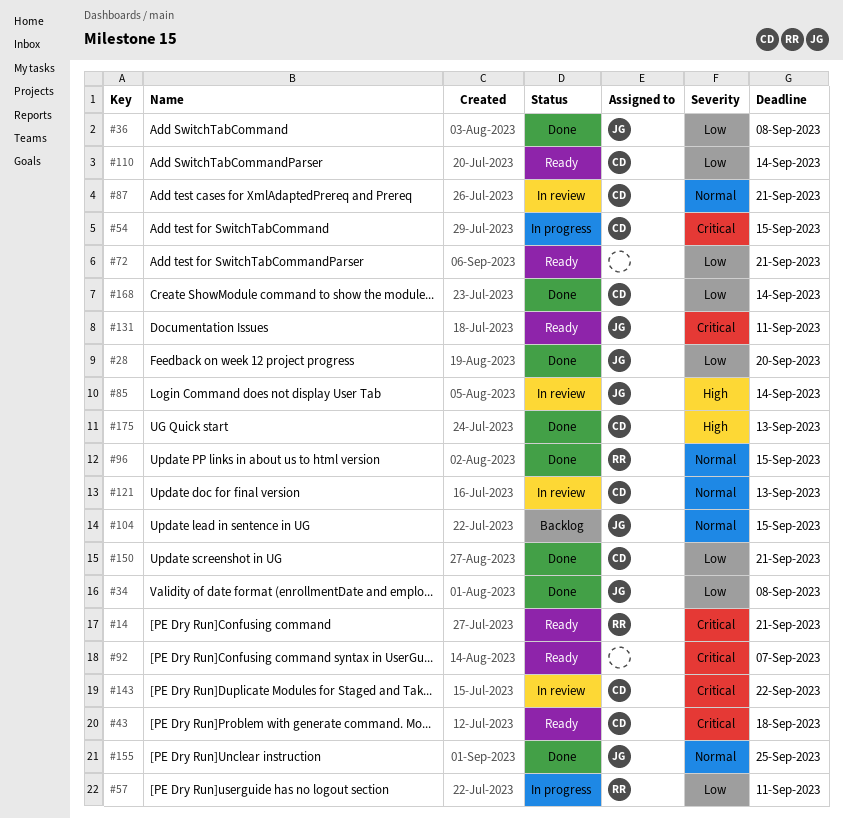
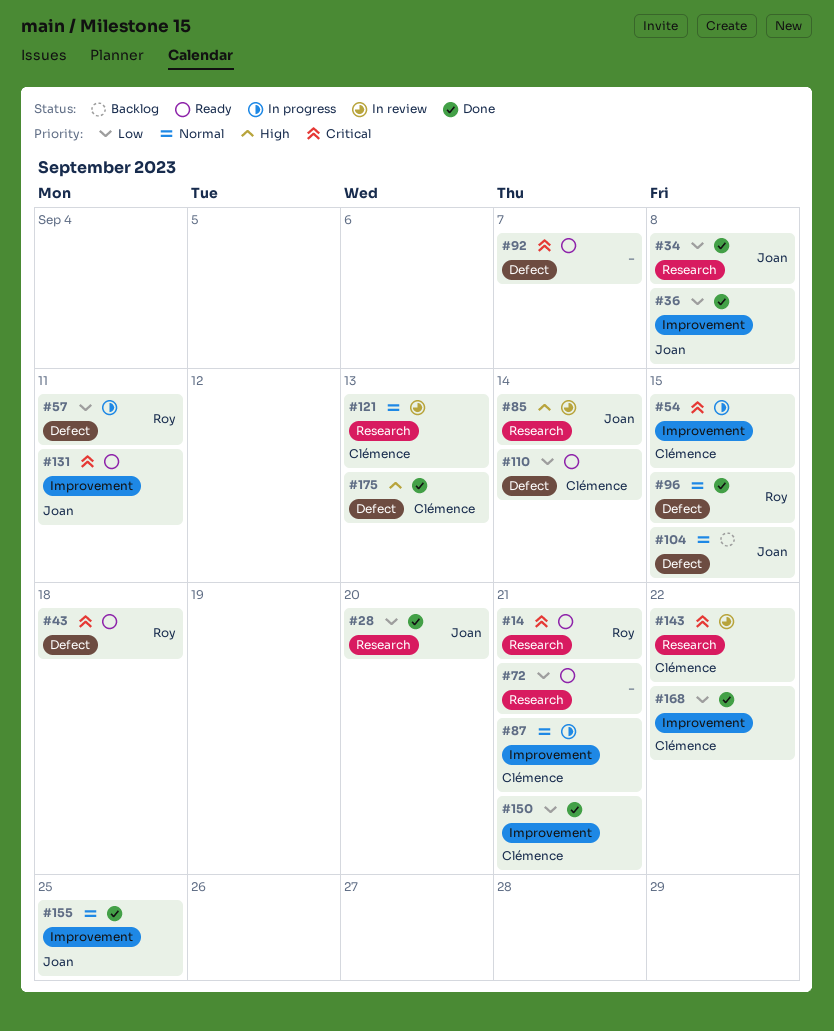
#43, owner: Clémence -> Roy
#87, status: In review -> In progress
#168, due: Sep 14 -> Sep 22

